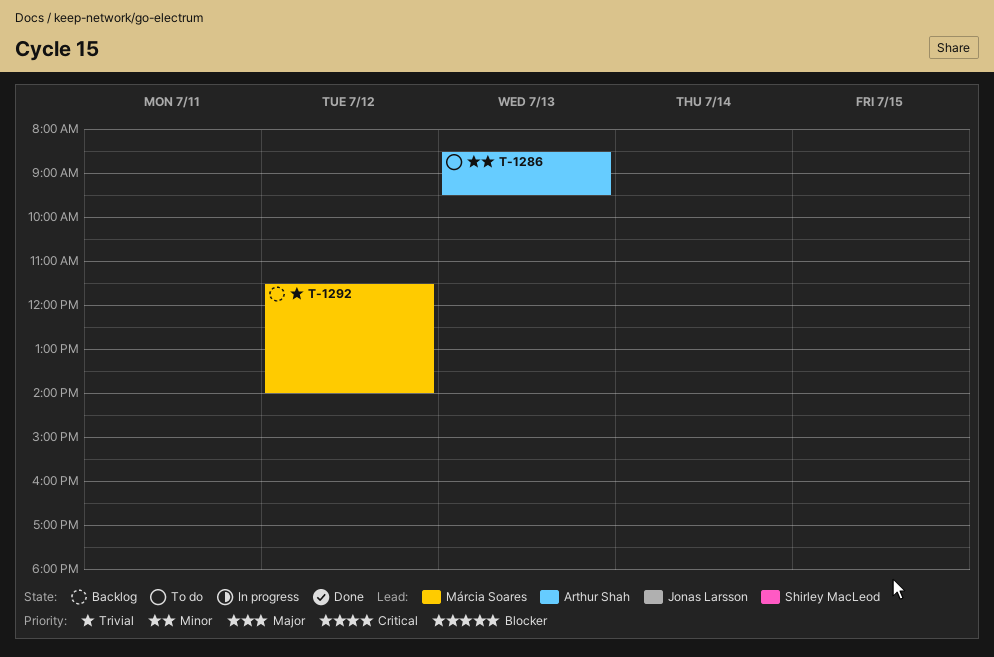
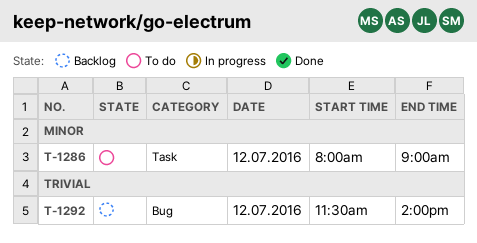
T-1286, day: Jul 13 -> Jul 12
T-1286, begins: 08:30 -> 08:00
T-1286, ends: 09:30 -> 09:00

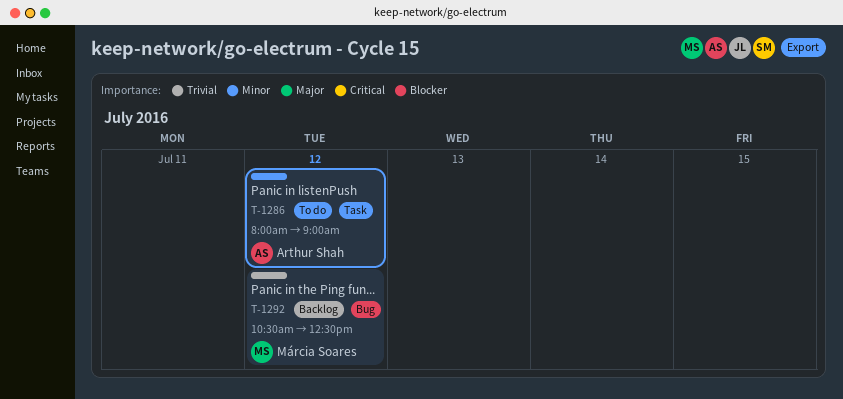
T-1292, begins: 11:30 -> 10:30
T-1292, ends: 14:00 -> 12:30

